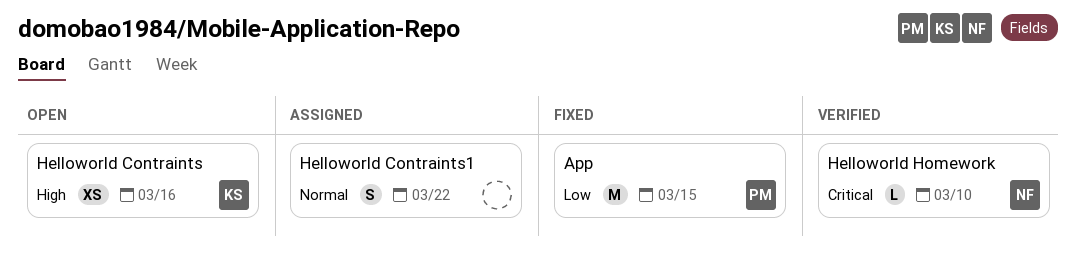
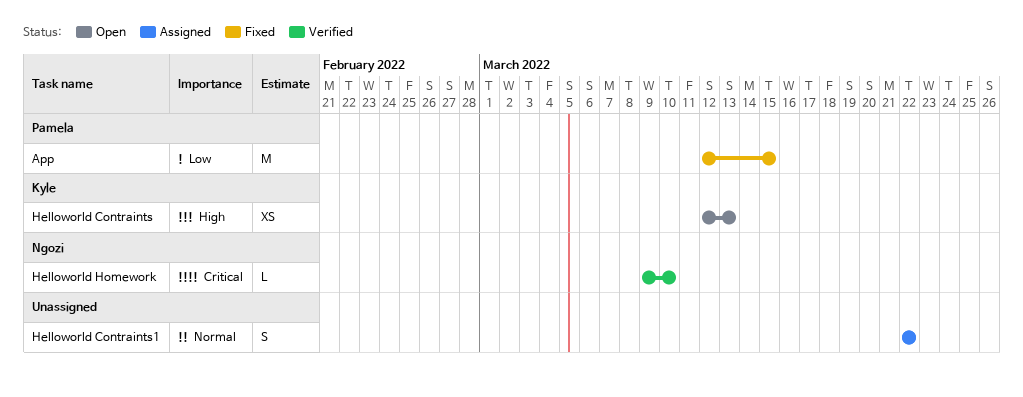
Helloworld Contraints, due: Mar 16 -> Mar 13

